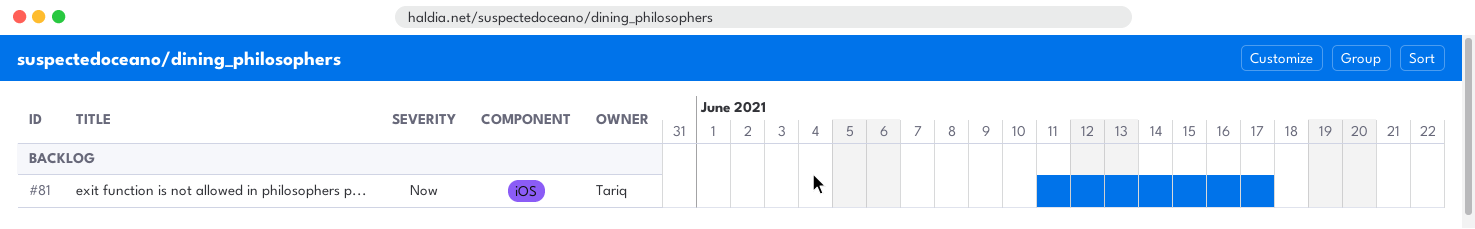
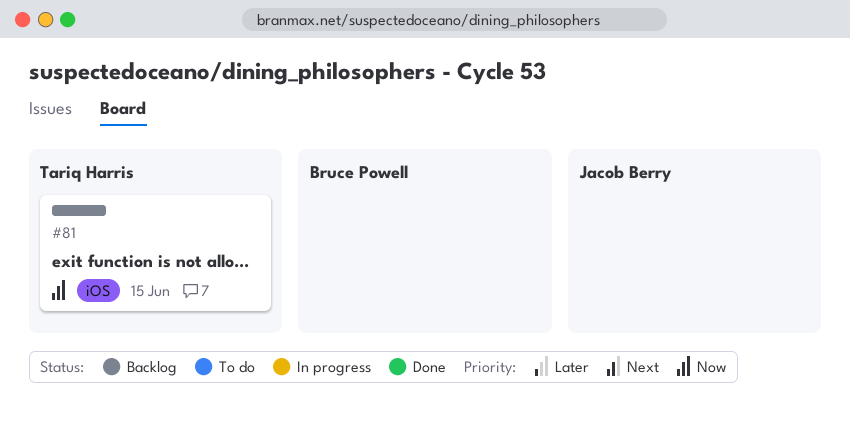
#81, due: Jun 17 -> Jun 15

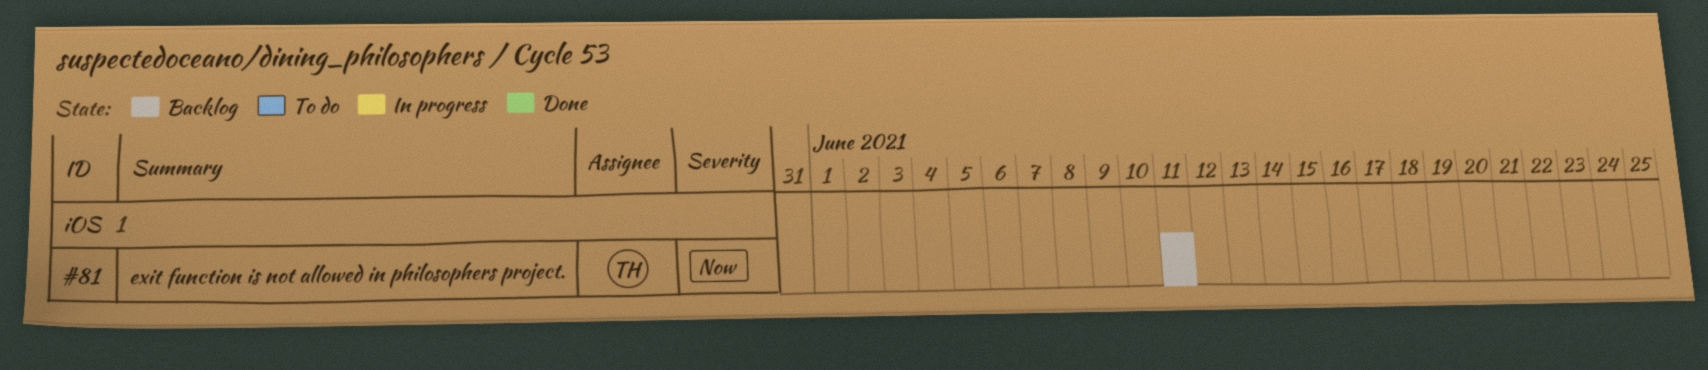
#81, due: Jun 15 -> Jun 11

